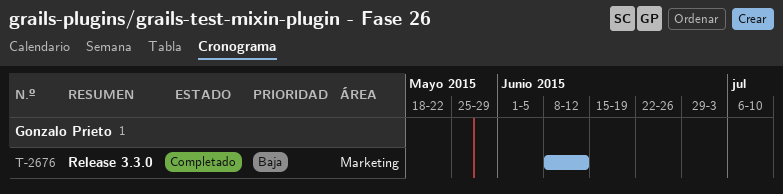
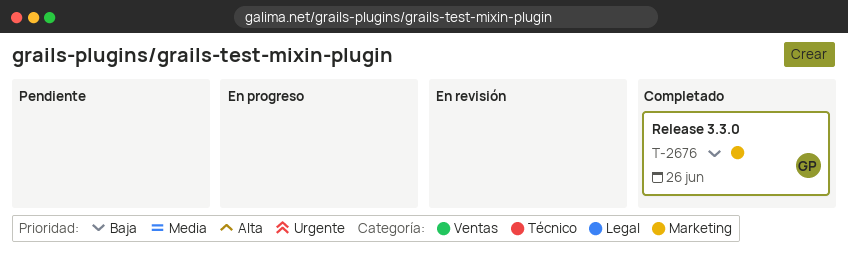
T-2676, due: Jun 12 -> Jun 26

